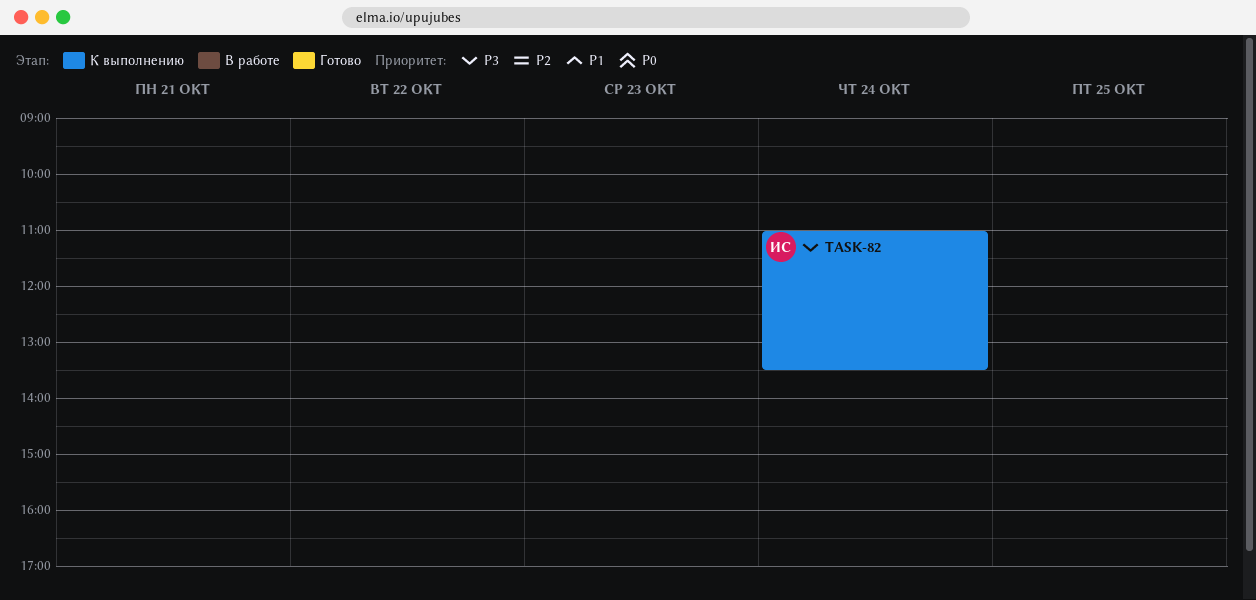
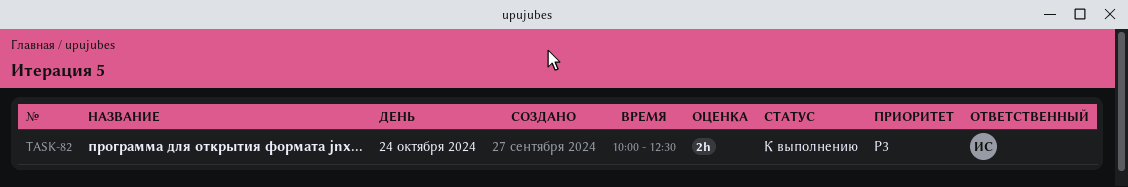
TASK-82, begins: 11:00 -> 10:00
TASK-82, ends: 13:30 -> 12:30

